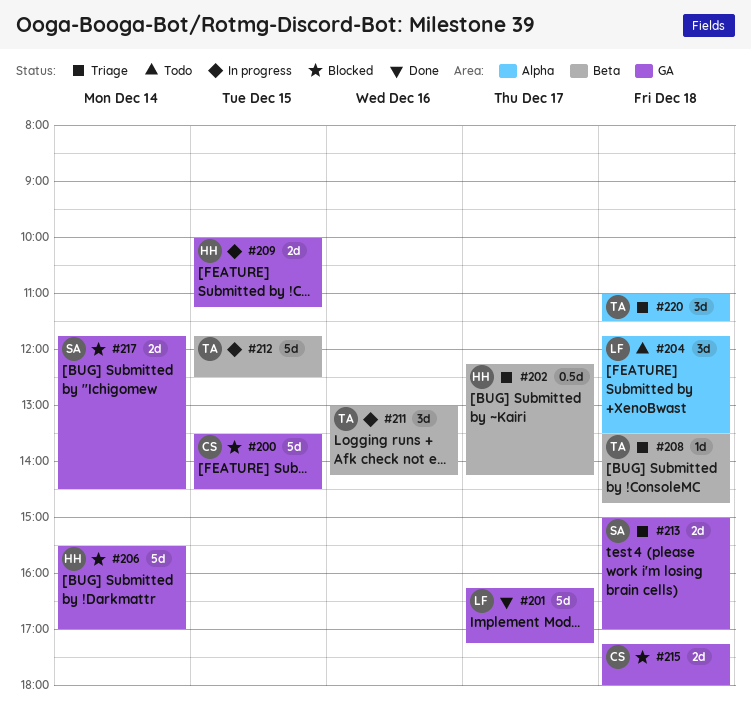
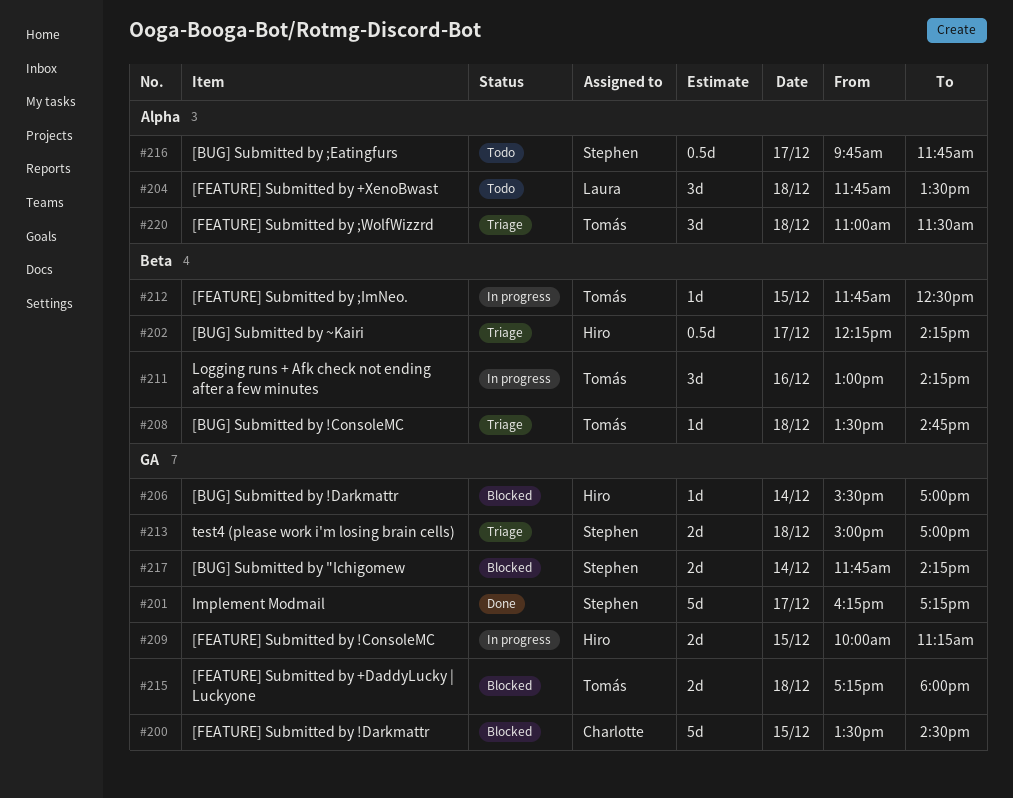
#201, owner: Laura -> Stephen
#206, estimate: 5d -> 1d
#212, estimate: 5d -> 1d
#215, owner: Charlotte -> Tomás
#216: none -> present
#217, ends: 14:30 -> 14:15

